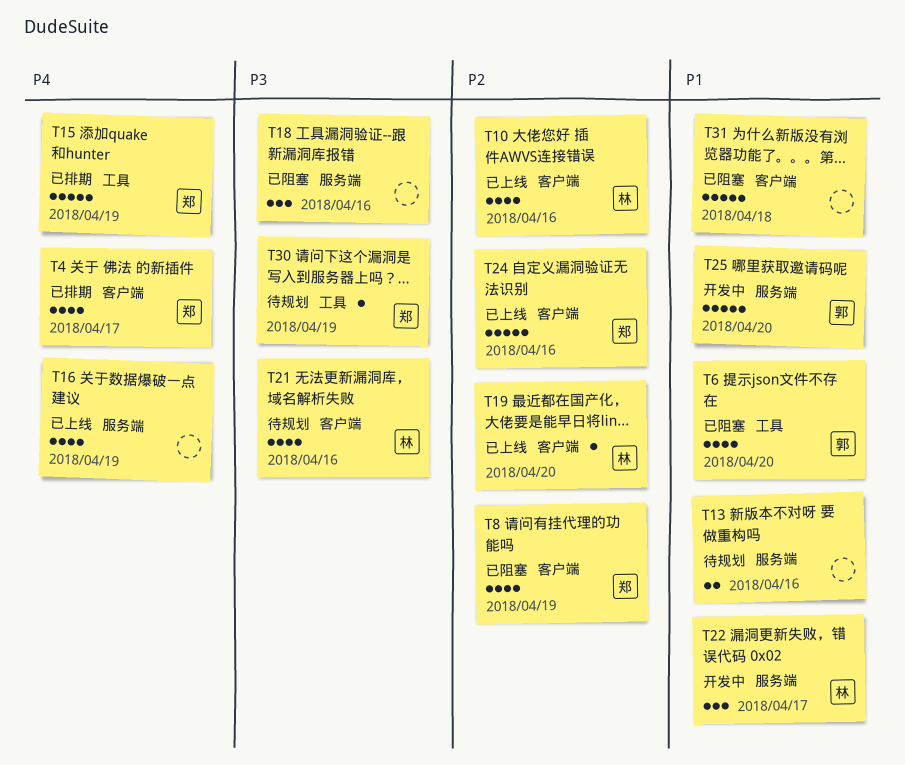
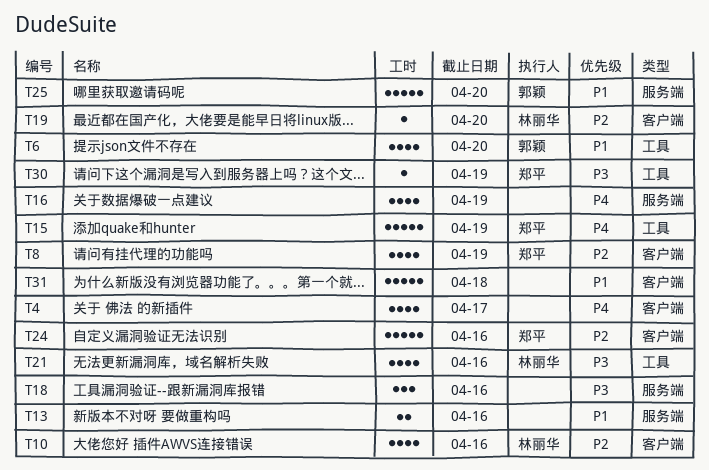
T4, owner: 郑平 -> none
T21, label: 客户端 -> 工具
T22: present -> none

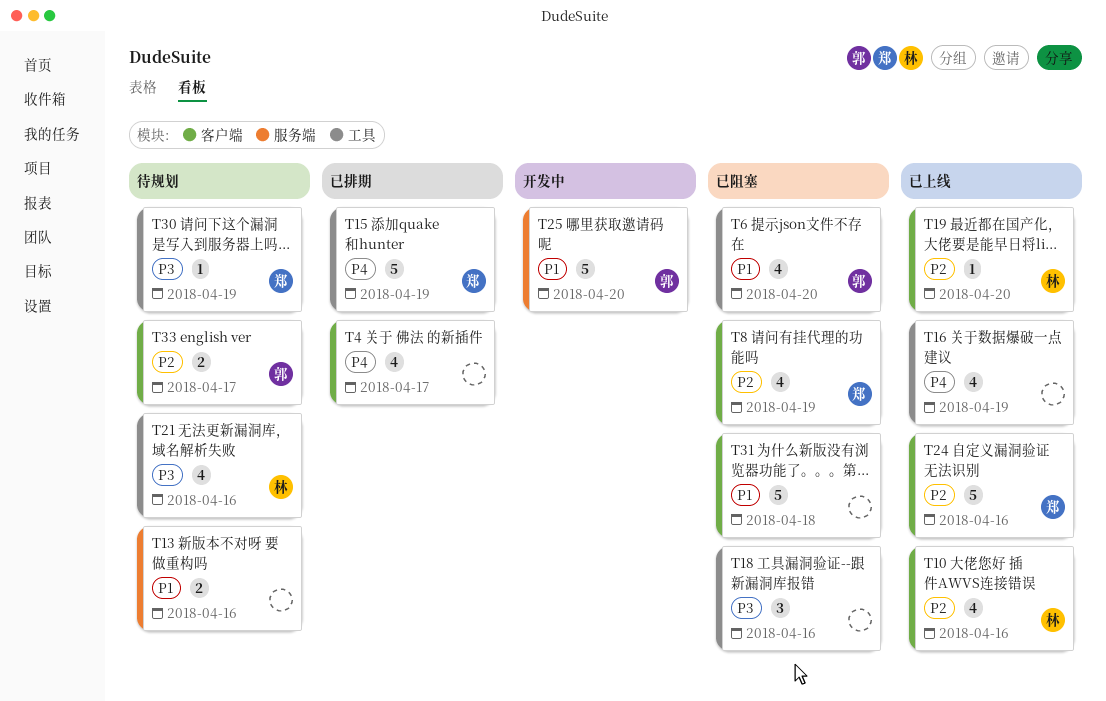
T16, label: 服务端 -> 工具
T18, label: 服务端 -> 工具
T33: none -> present

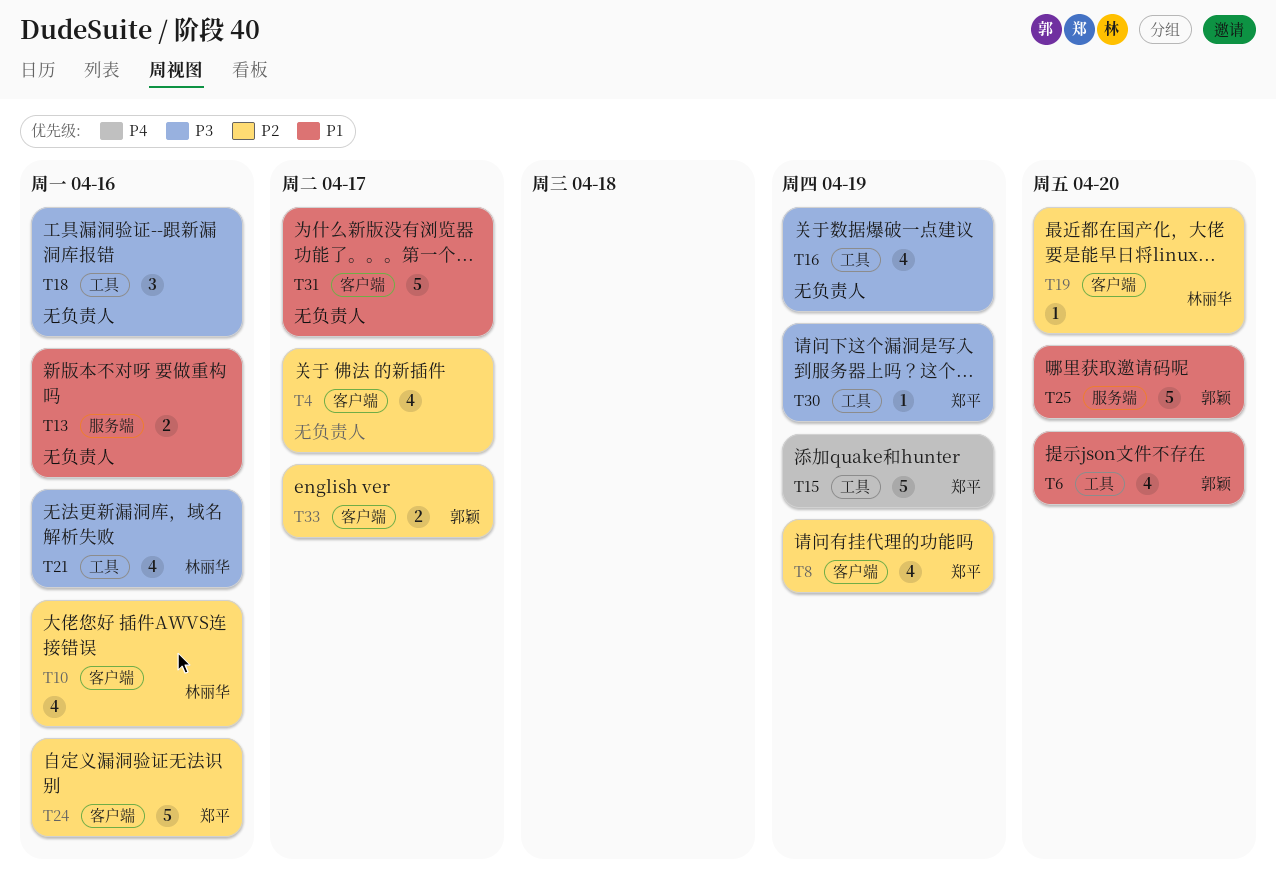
T4, priority: P4 -> P2
T16, priority: P4 -> P3
T31, due: Apr 18 -> Apr 17

